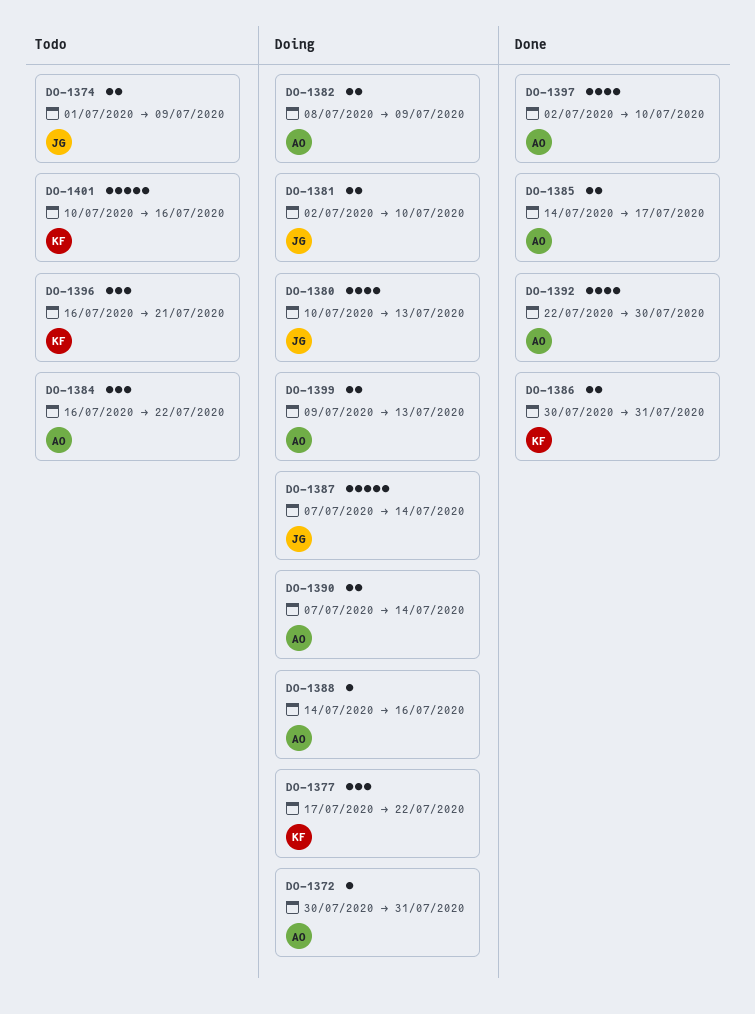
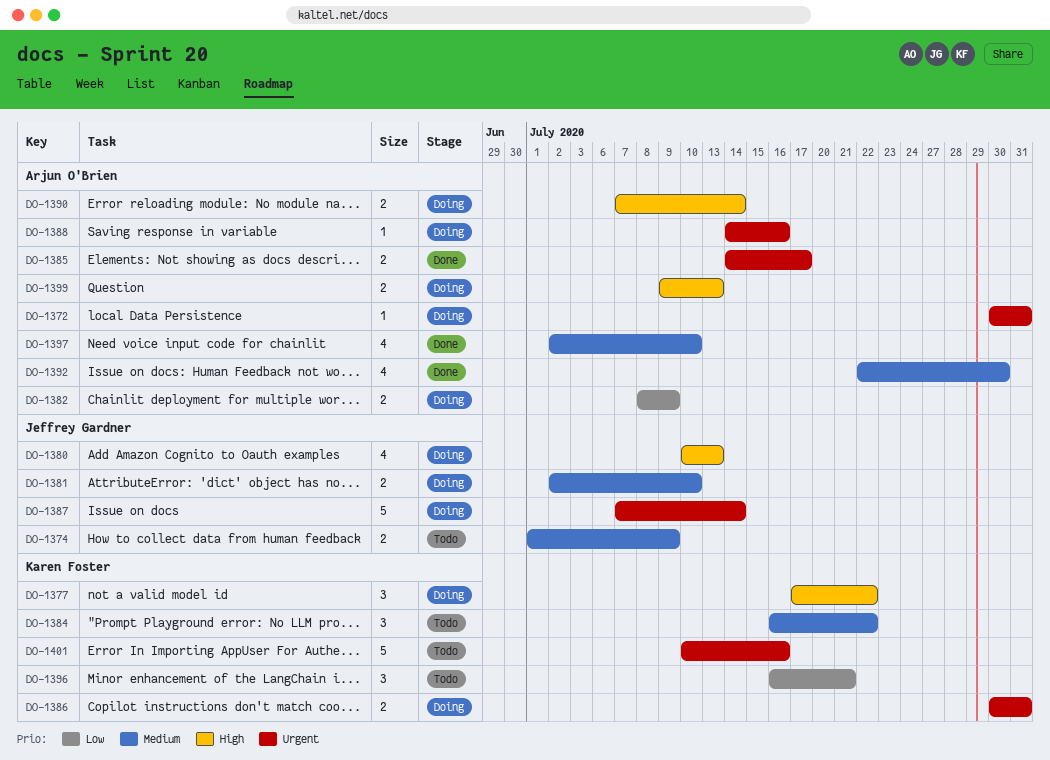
DO-1384, owner: Arjun O'Brien -> Karen Foster
DO-1386, status: Done -> Doing

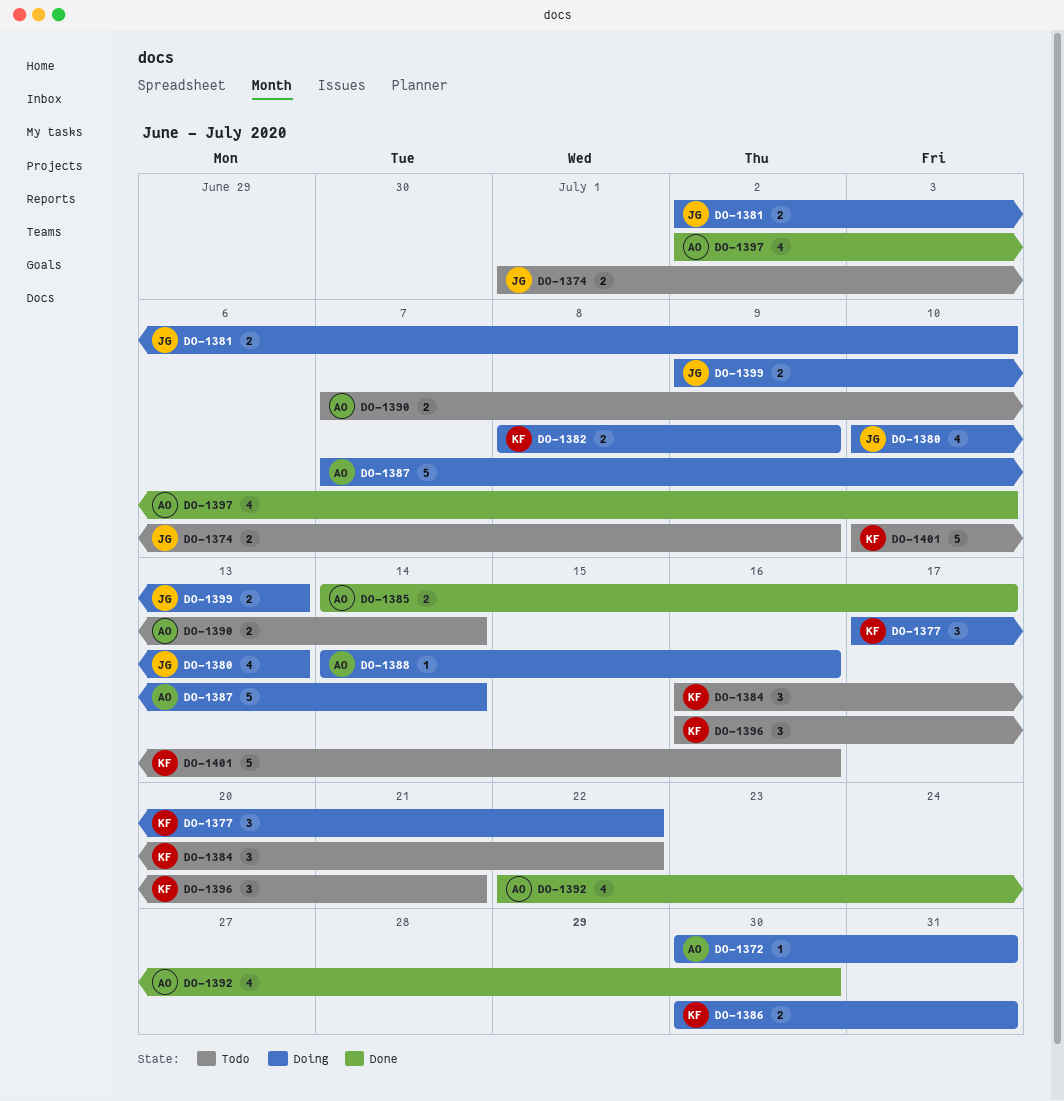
DO-1382, owner: Arjun O'Brien -> Karen Foster
DO-1387, owner: Jeffrey Gardner -> Arjun O'Brien
DO-1390, status: Doing -> Todo
DO-1399, owner: Arjun O'Brien -> Jeffrey Gardner

